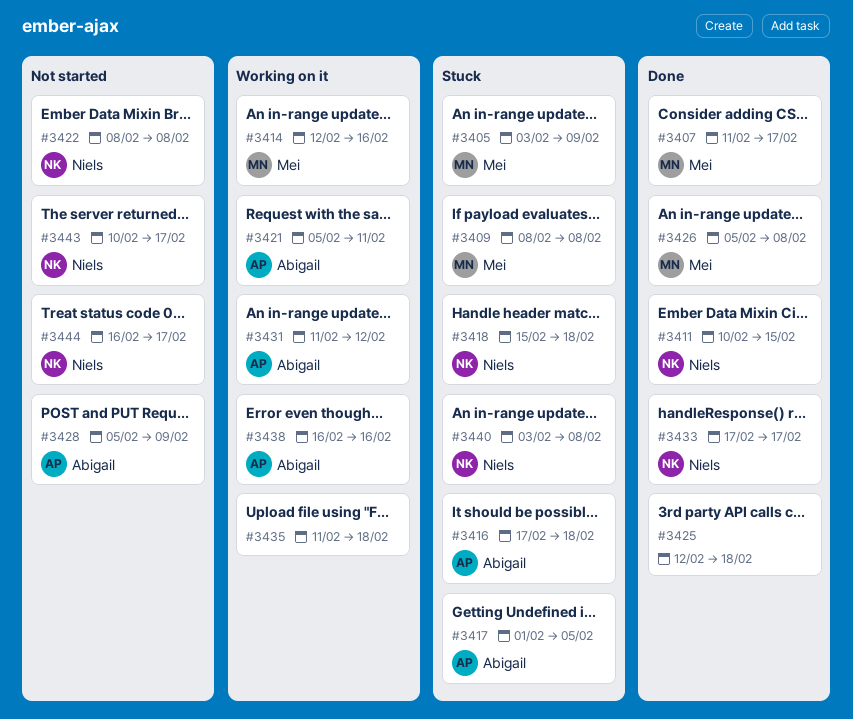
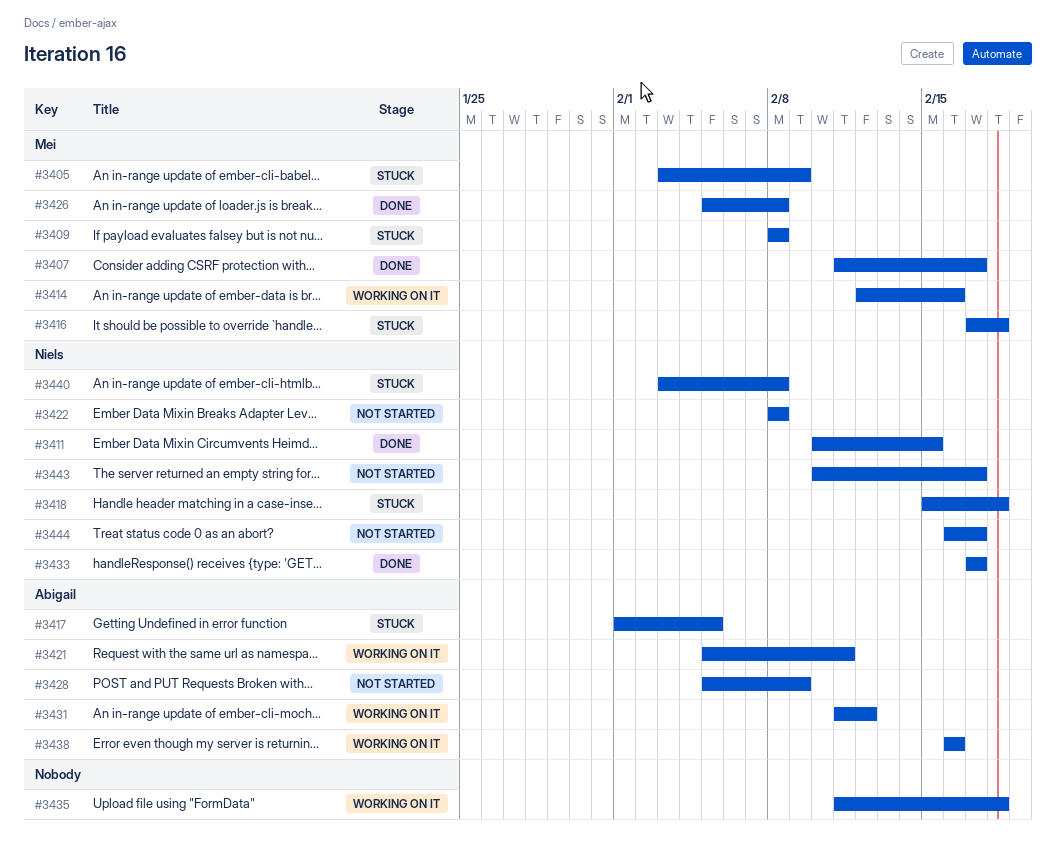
#3416, owner: Abigail -> Mei
#3425: present -> none

